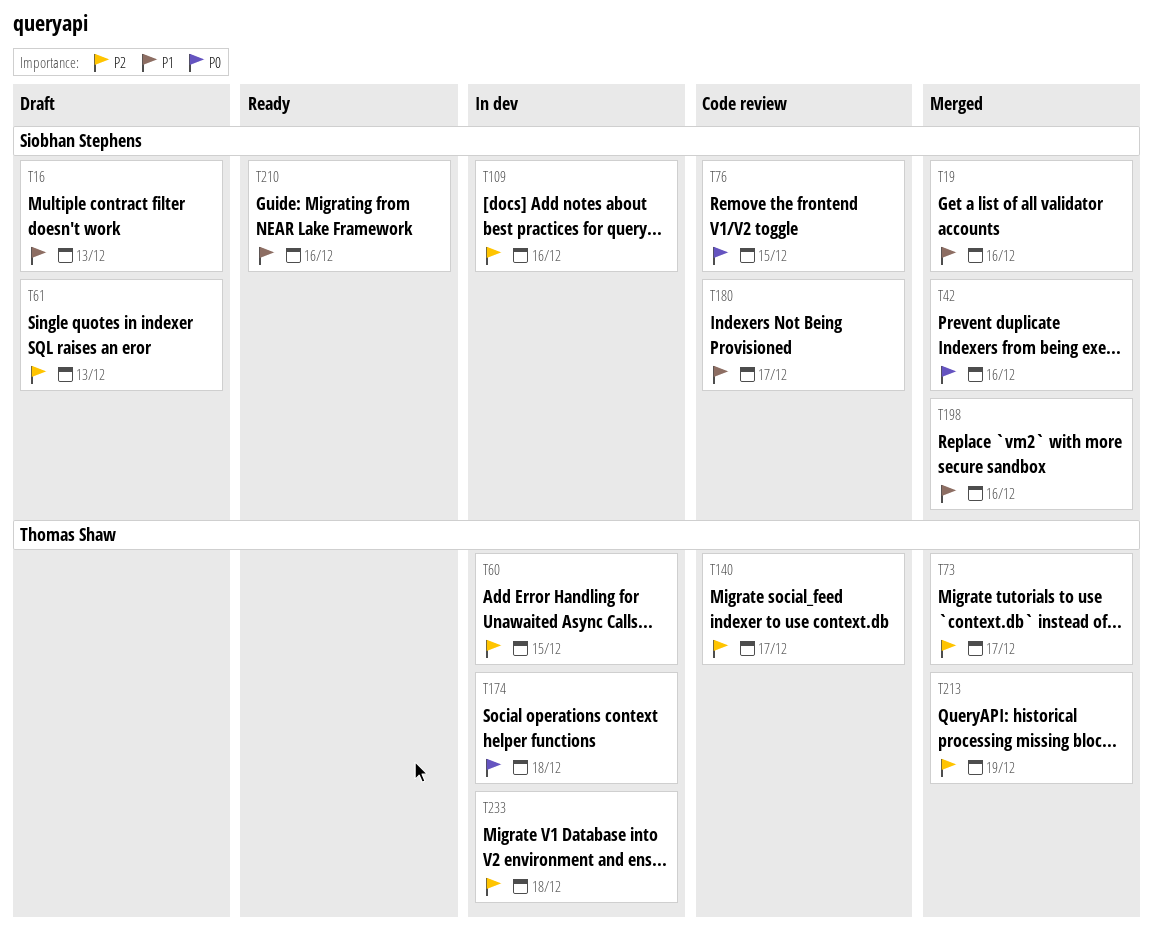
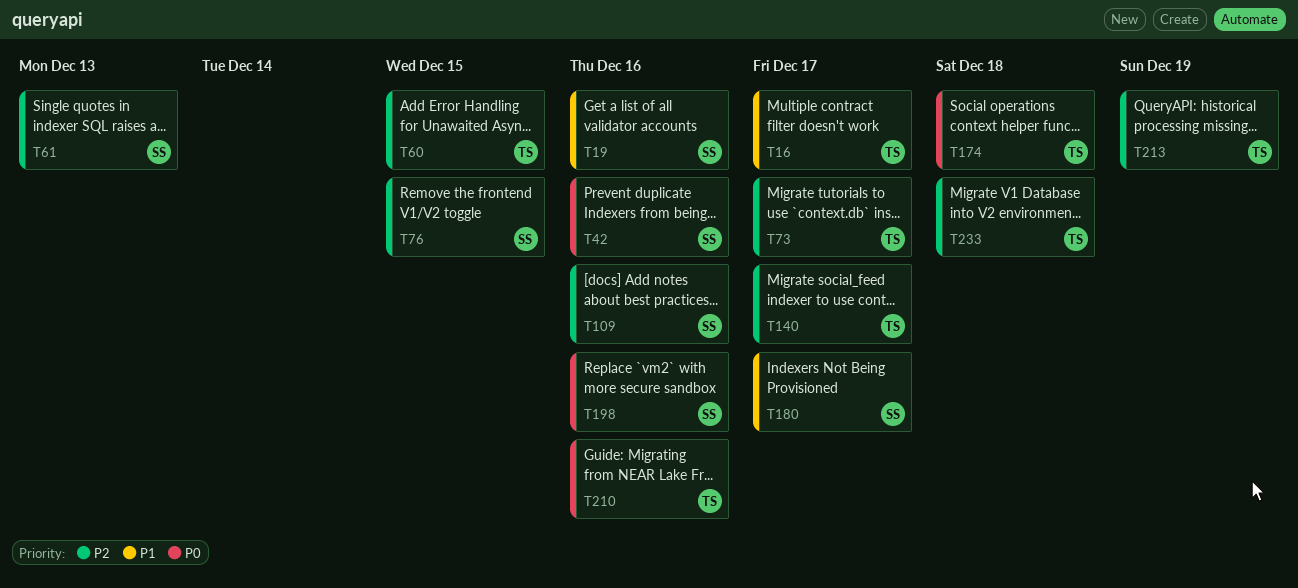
T16, owner: Siobhan Stephens -> Thomas Shaw
T16, due: Dec 13 -> Dec 17
T76, priority: P0 -> P2
T198, priority: P1 -> P0
T210, owner: Siobhan Stephens -> Thomas Shaw
T210, priority: P1 -> P0

